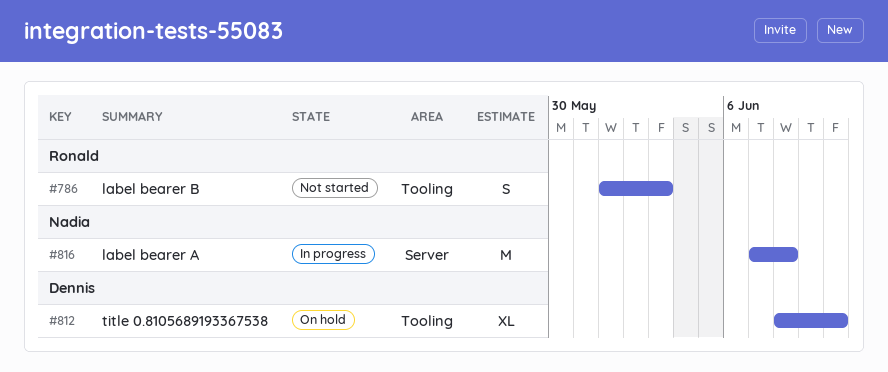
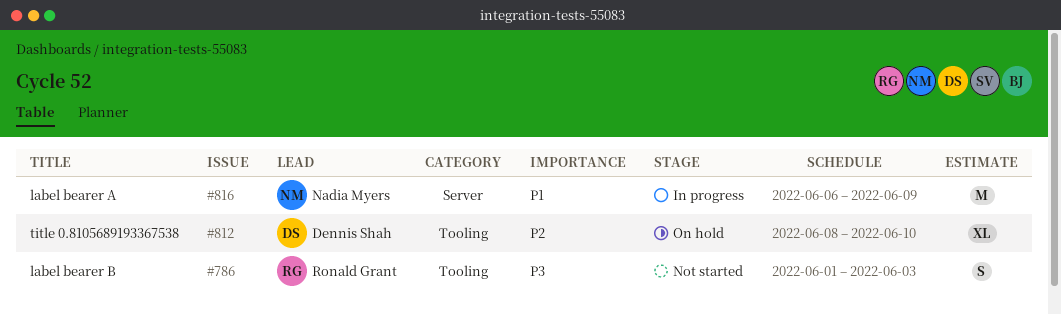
#816, start: Jun 7 -> Jun 6
#816, due: Jun 8 -> Jun 9

